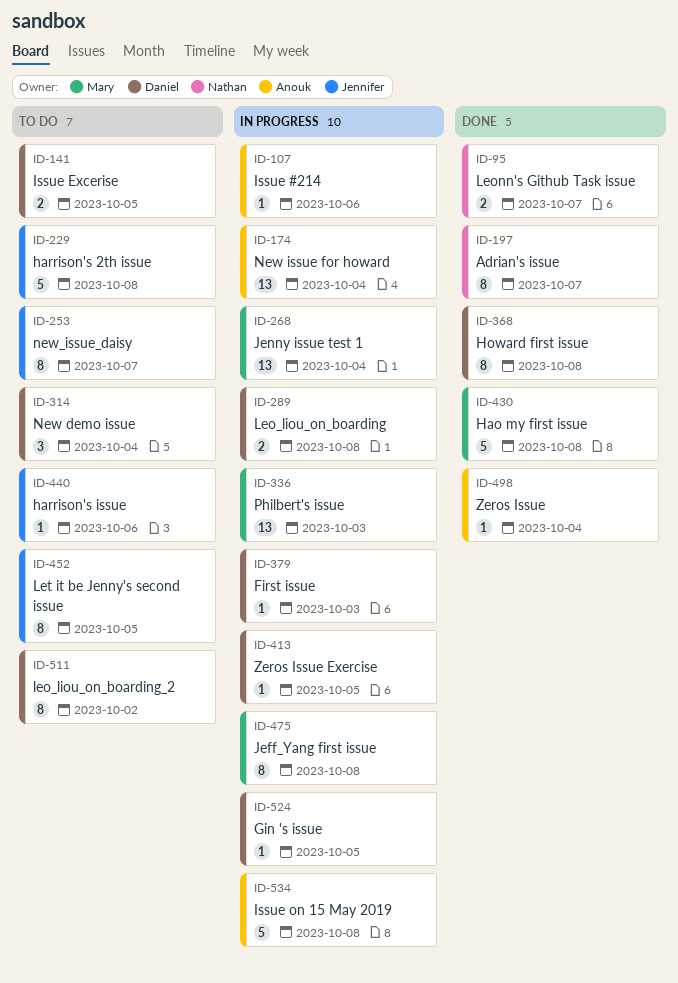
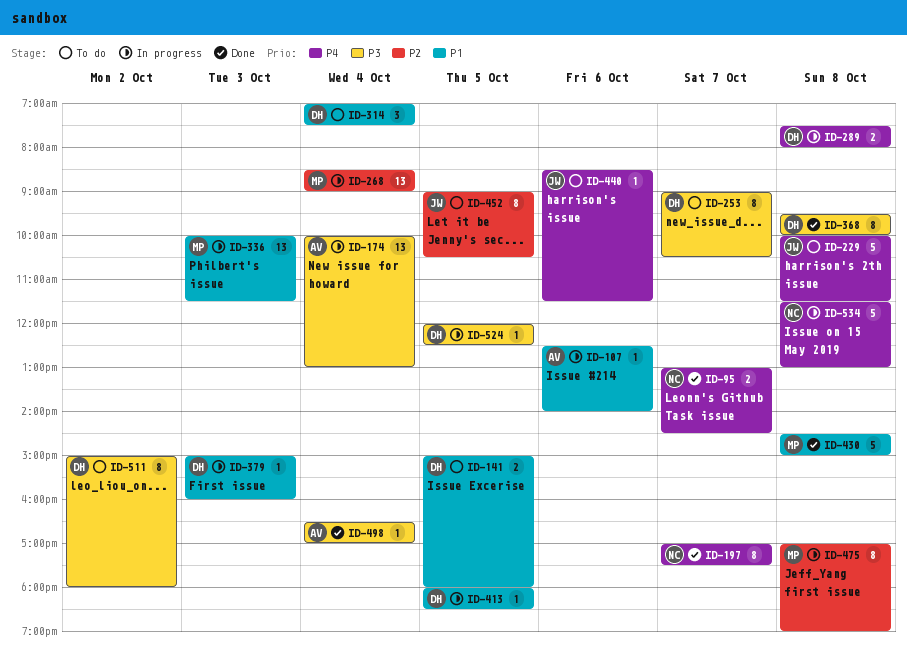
ID-253, owner: Jennifer -> Daniel
ID-534, owner: Anouk -> Nathan

